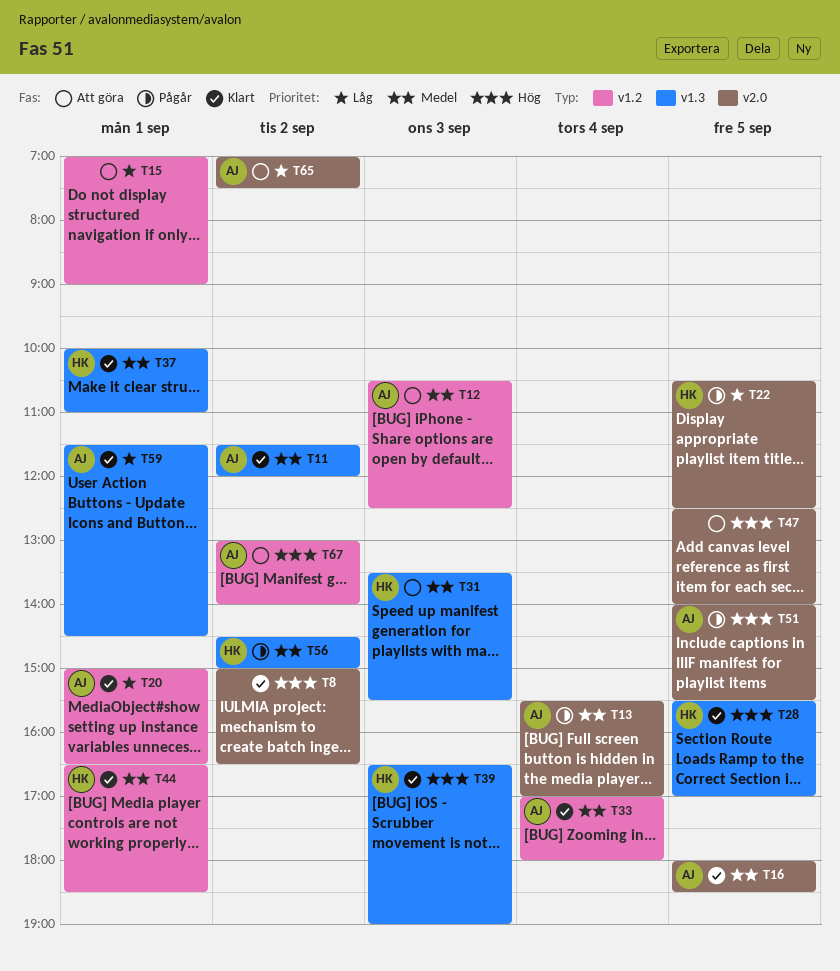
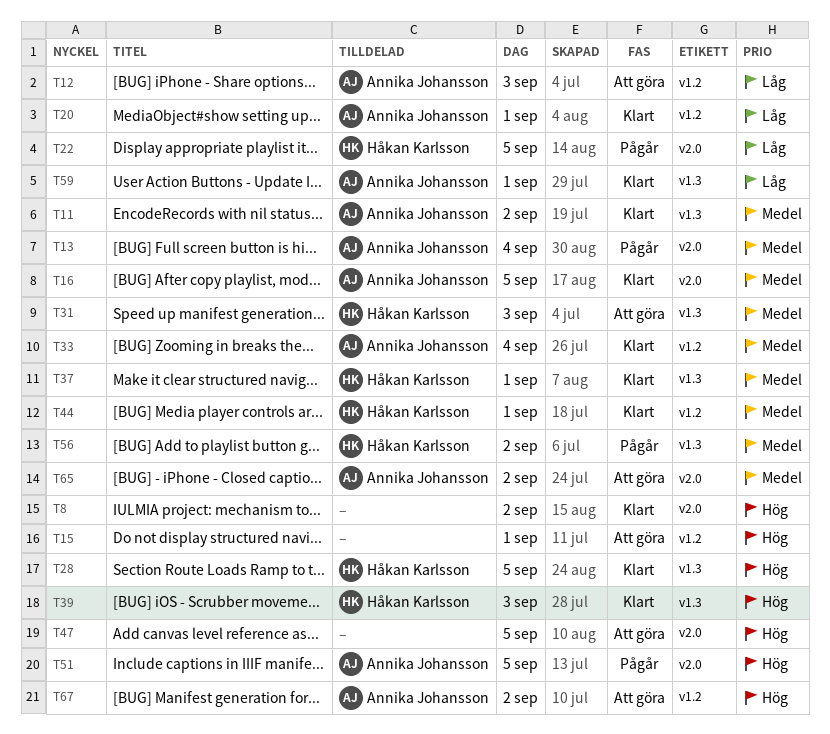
T12, priority: Medel -> Låg
T15, priority: Låg -> Hög
T65, priority: Låg -> Medel

